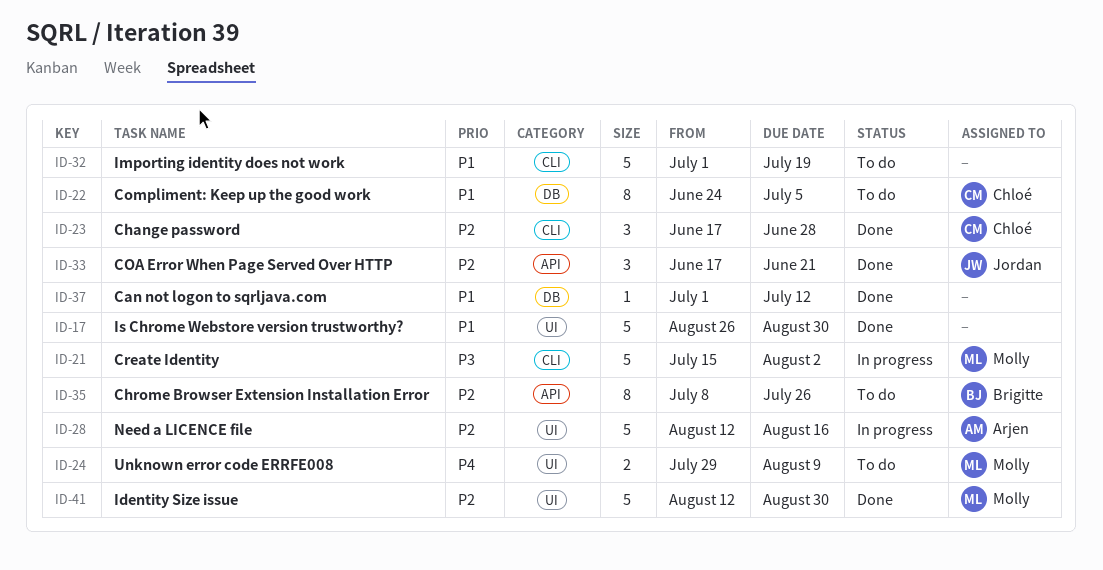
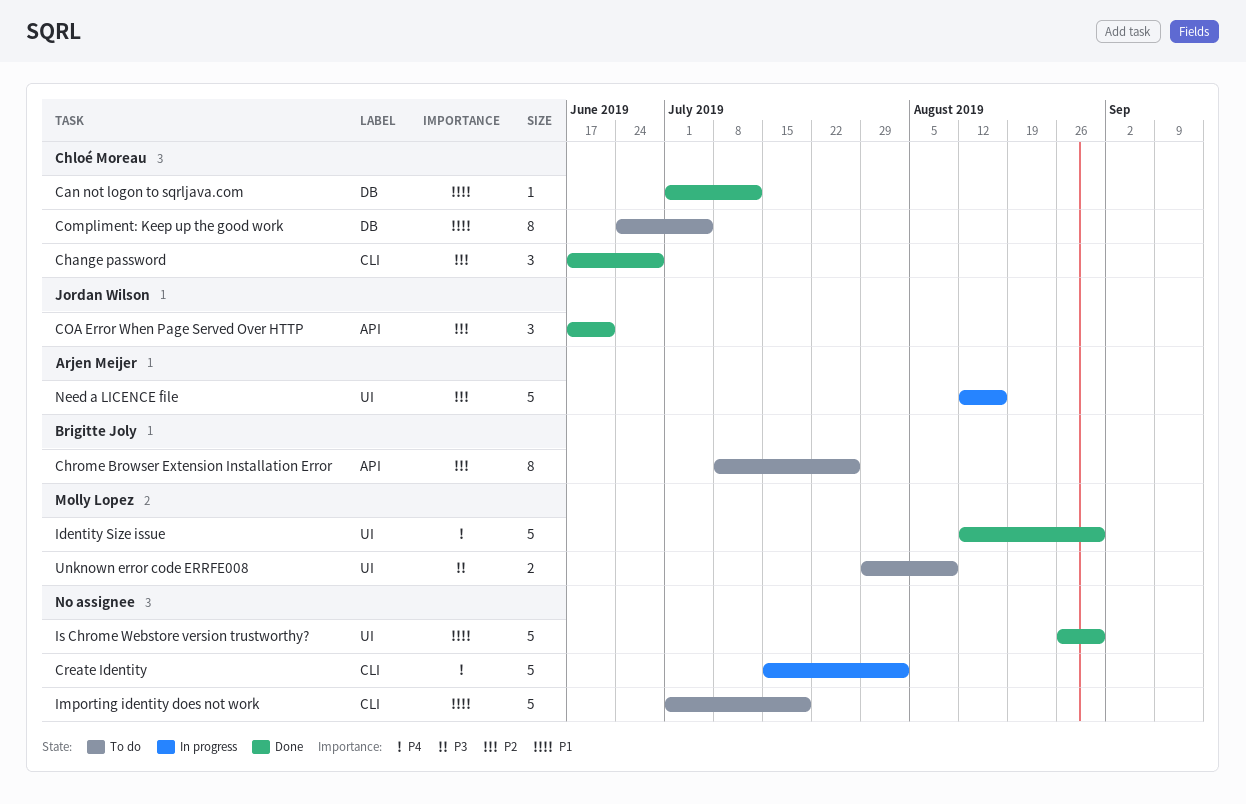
Can not logon to sqrljava.com, owner: none -> Chloé Moreau
Create Identity, owner: Molly Lopez -> none
Create Identity, priority: P3 -> P4
Identity Size issue, priority: P2 -> P4
Unknown error code ERRFE008, priority: P4 -> P3

